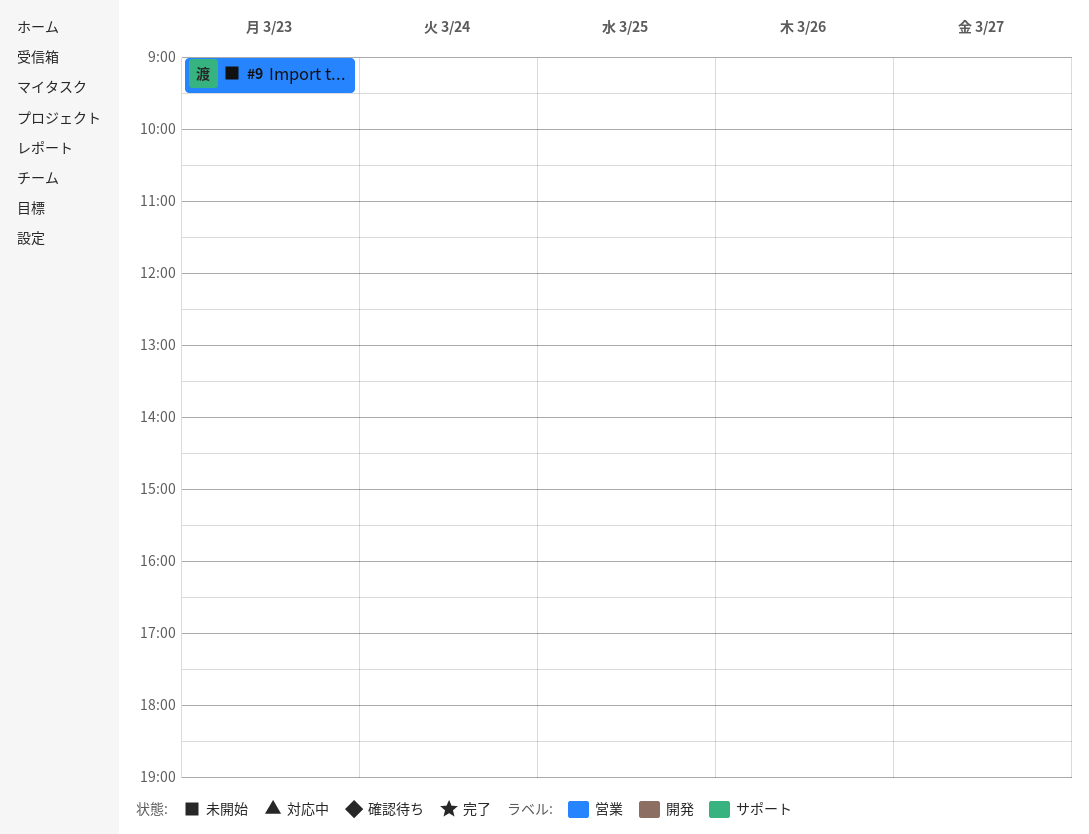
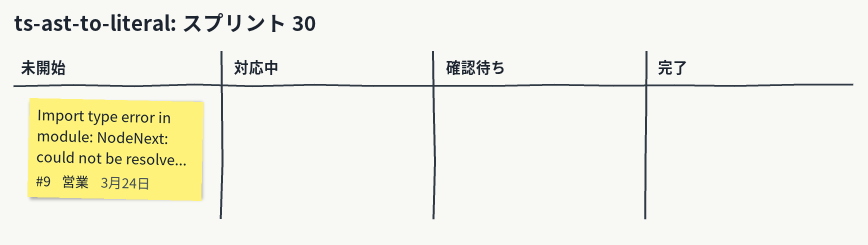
#9, day: Mar 23 -> Mar 24

